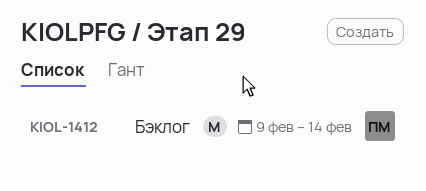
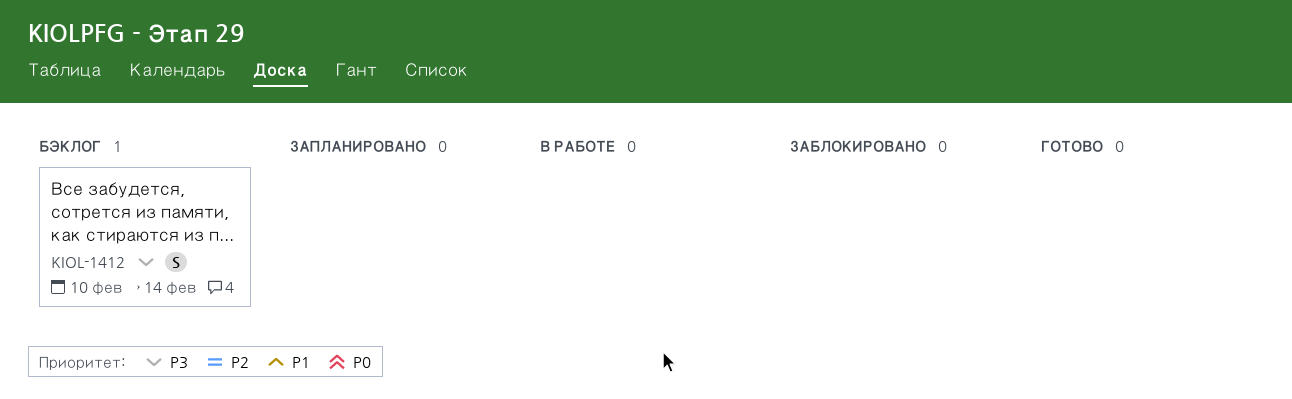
KIOL-1412, estimate: M -> S
KIOL-1412, start: Feb 9 -> Feb 10

